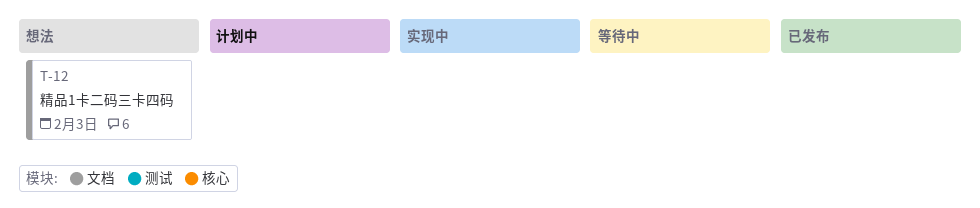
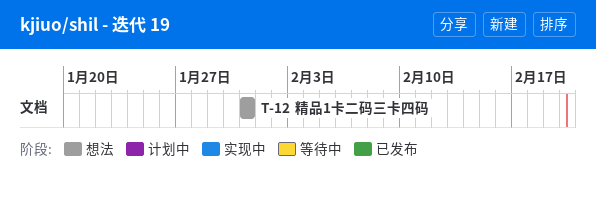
T-12, due: Feb 3 -> Jan 31

